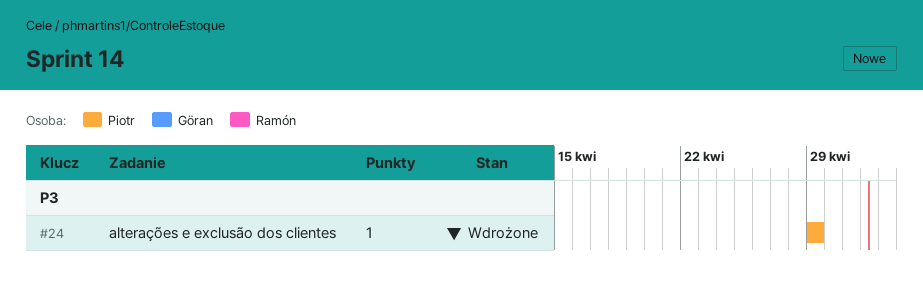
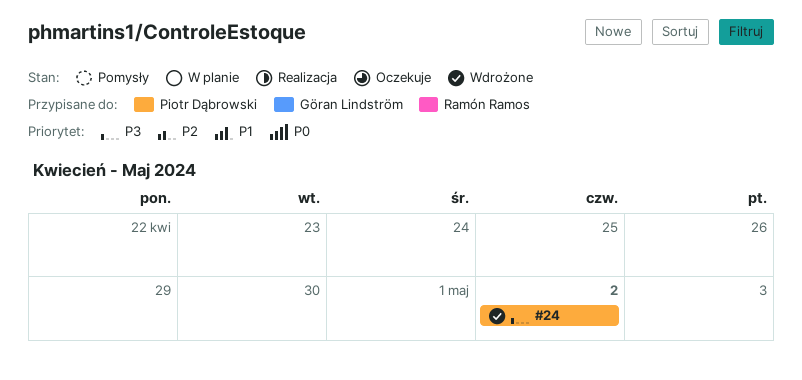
#24, start: Apr 29 -> May 2
#24, due: Apr 29 -> May 2

